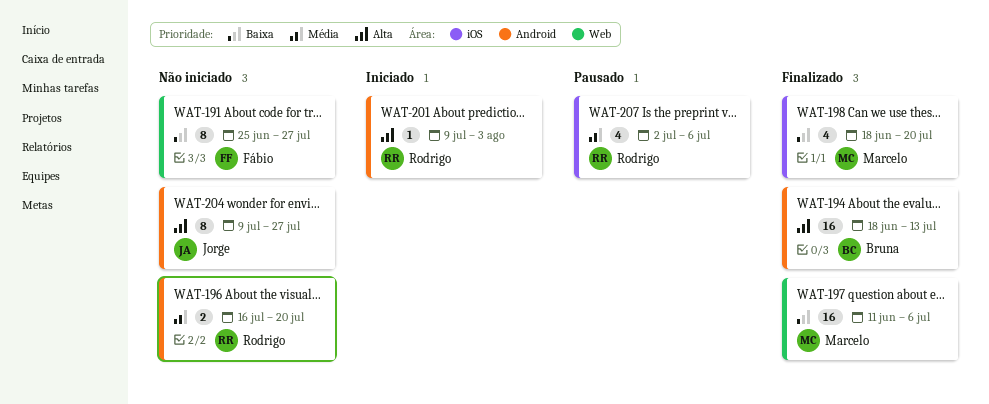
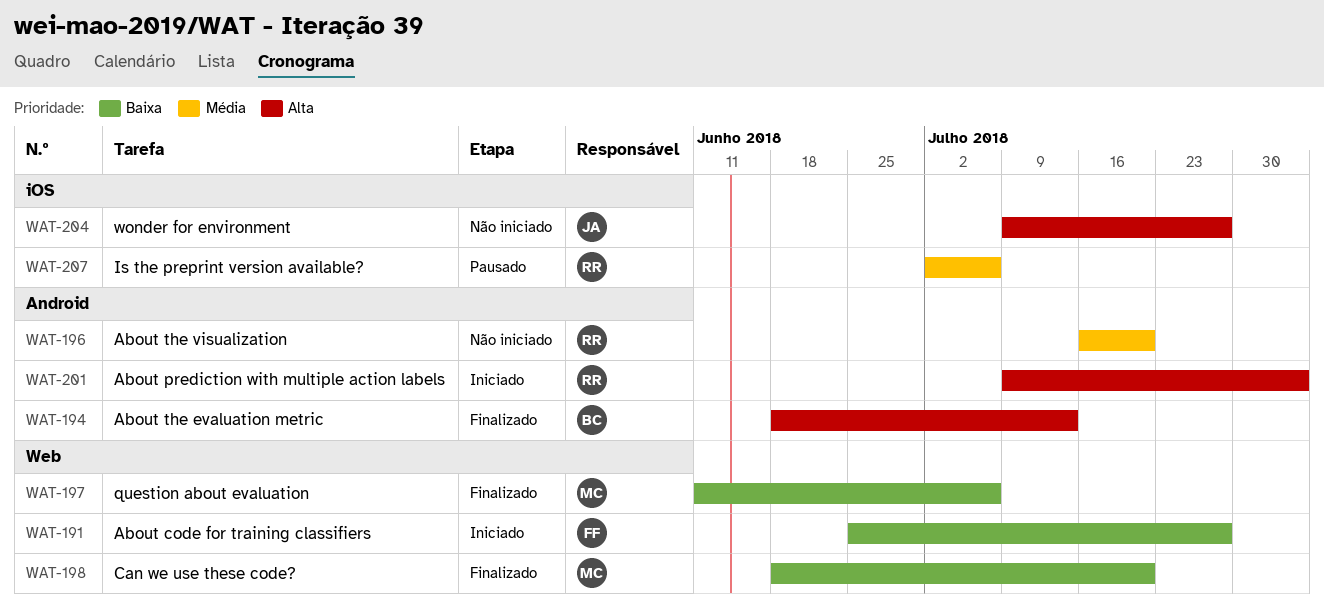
WAT-191, status: Não iniciado -> Iniciado
WAT-198, label: iOS -> Web
WAT-204, label: Android -> iOS

